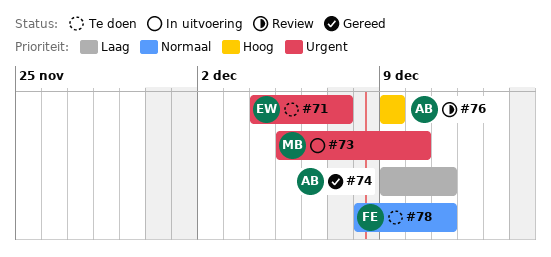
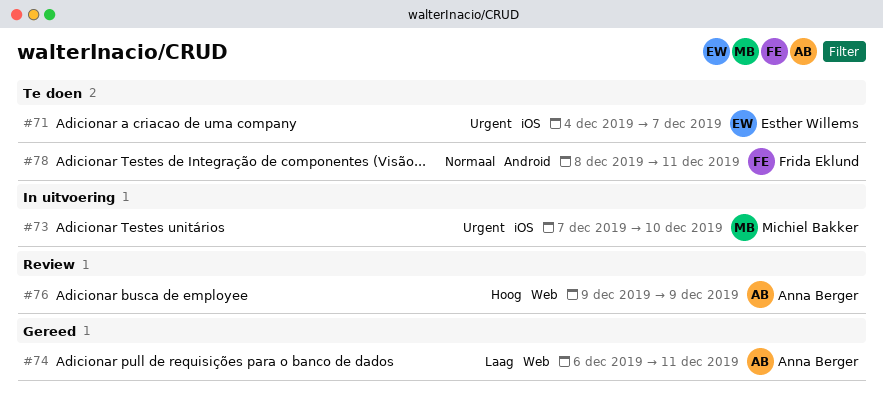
#73, start: Dec 5 -> Dec 7
#74, start: Dec 9 -> Dec 6

